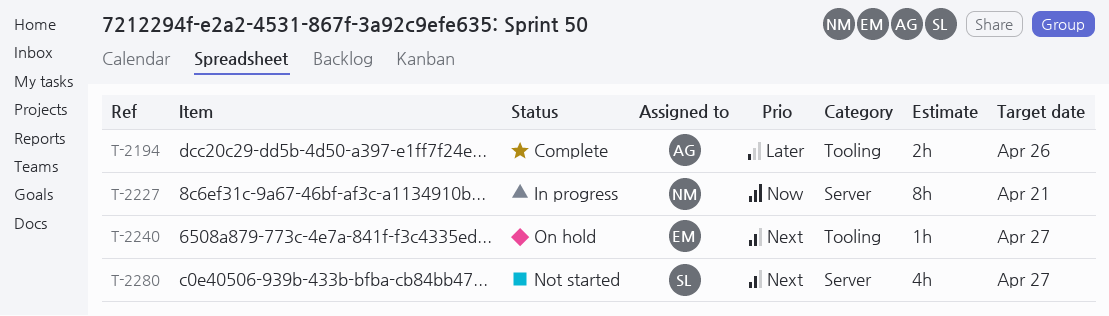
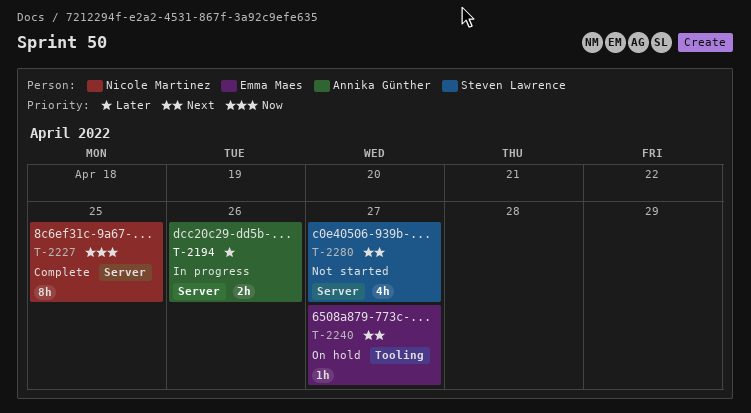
T-2194, status: Complete -> In progress
T-2194, label: Tooling -> Server
T-2227, status: In progress -> Complete
T-2227, due: Apr 21 -> Apr 25

